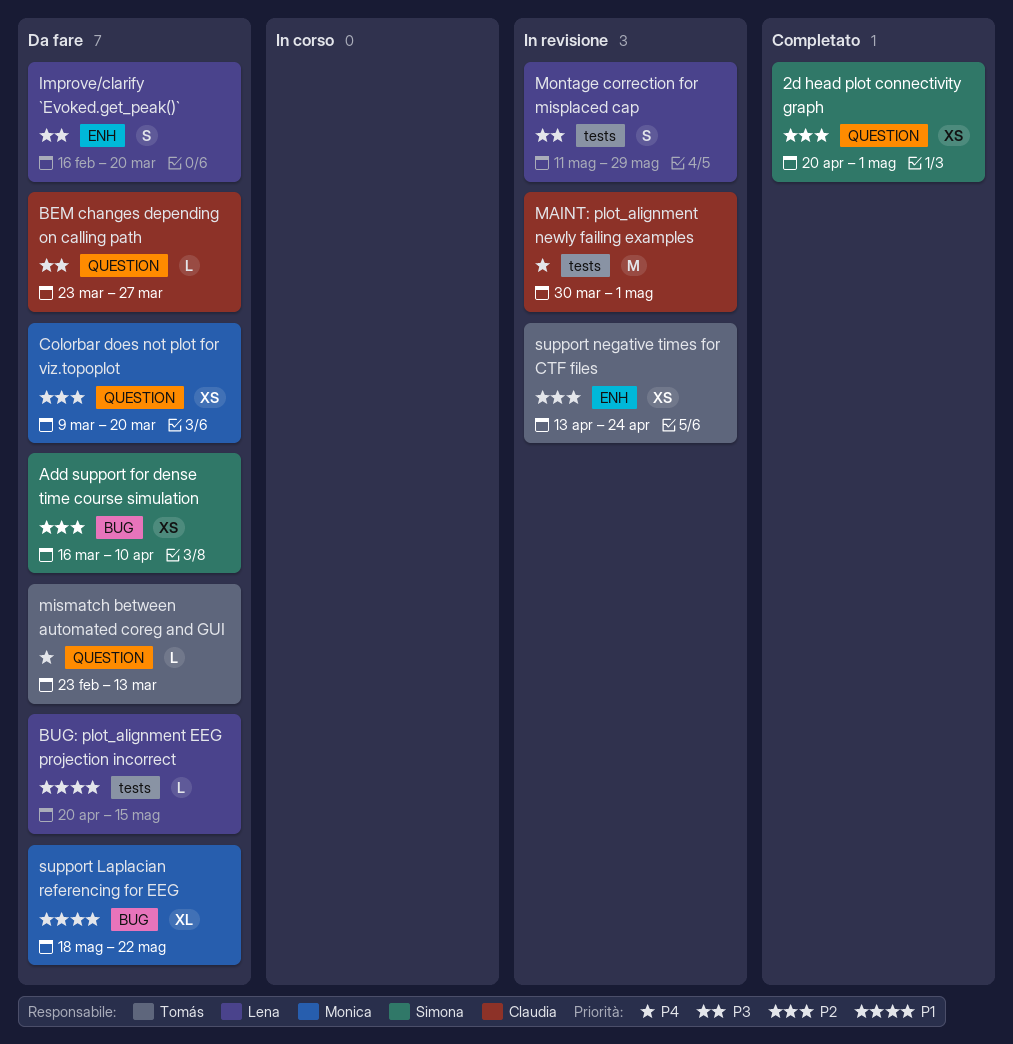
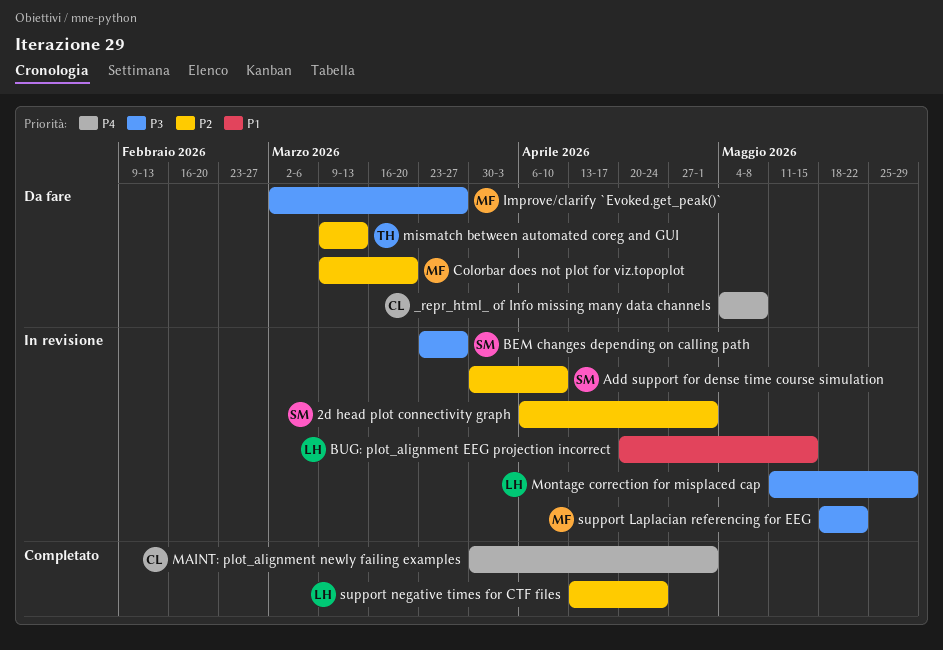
2d head plot connectivity graph, status: Completato -> In revisione
2d head plot connectivity graph, start: Apr 20 -> Apr 6
_repr_html_ of Info missing many data channels: none -> present
Add support for dense time course simulation, status: Da fare -> In revisione
Add support for dense time course simulation, start: Mar 16 -> Mar 30
BEM changes depending on calling path, status: Da fare -> In revisione
BEM changes depending on calling path, owner: Claudia -> Simona
BUG: plot_alignment EEG projection incorrect, status: Da fare -> In revisione
Improve/clarify `Evoked.get_peak()`, owner: Lena -> Monica
Improve/clarify `Evoked.get_peak()`, start: Feb 16 -> Mar 2
Improve/clarify `Evoked.get_peak()`, due: Mar 20 -> Mar 27
MAINT: plot_alignment newly failing examples, status: In revisione -> Completato
mismatch between automated coreg and GUI, priority: P4 -> P2
mismatch between automated coreg and GUI, start: Feb 23 -> Mar 9
support Laplacian referencing for EEG, status: Da fare -> In revisione
support Laplacian referencing for EEG, priority: P1 -> P3
support negative times for CTF files, status: In revisione -> Completato
support negative times for CTF files, owner: Tomás -> Lena

